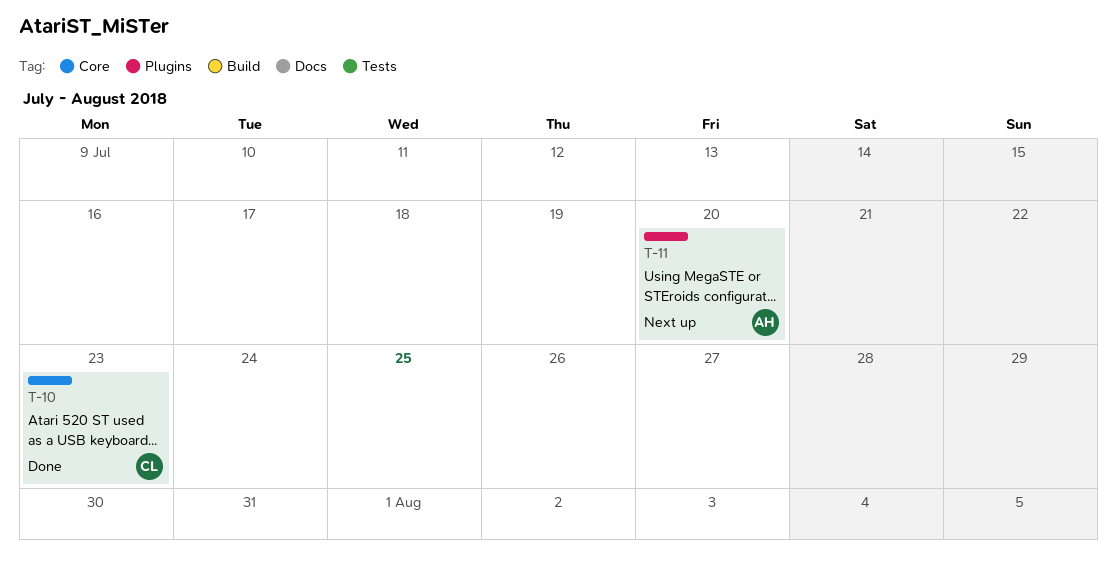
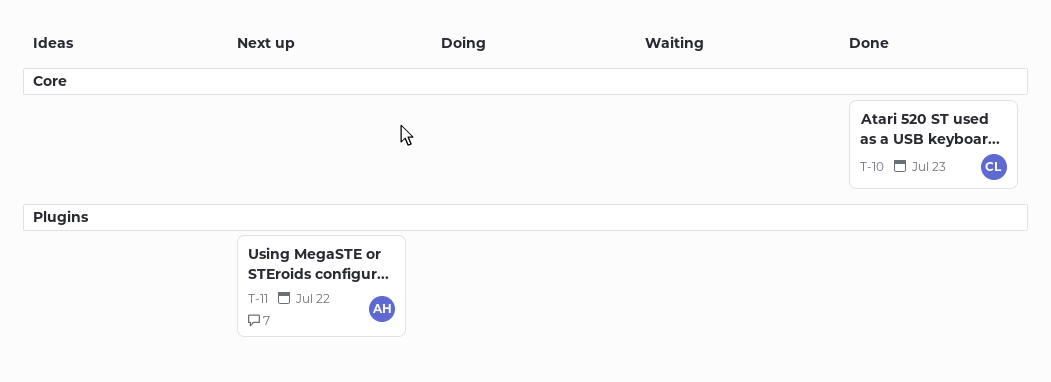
T-11, due: Jul 20 -> Jul 22

